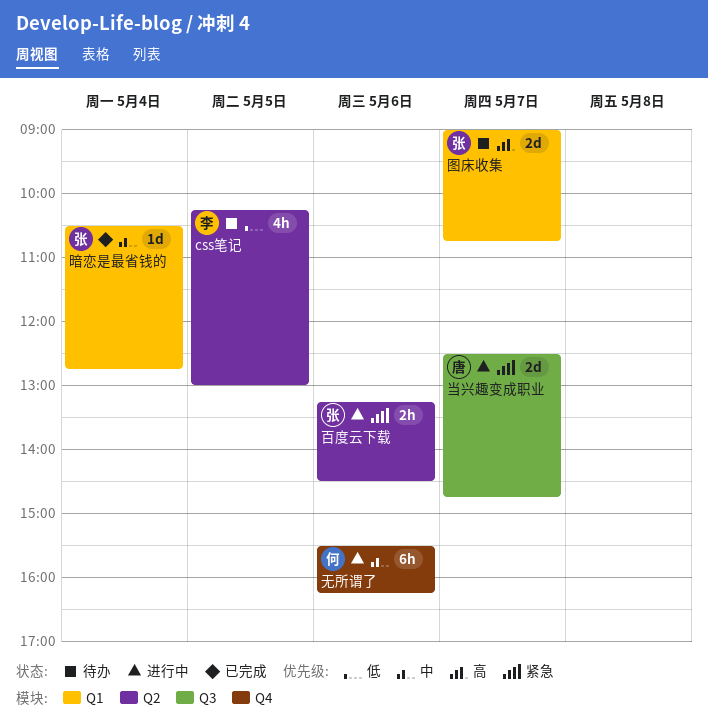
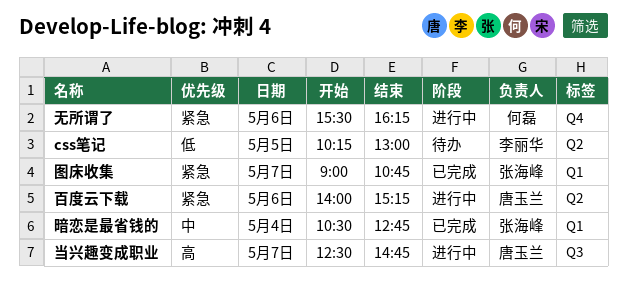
图床收集, status: 待办 -> 已完成
图床收集, priority: 高 -> 紧急
当兴趣变成职业, priority: 紧急 -> 高
无所谓了, priority: 中 -> 紧急
百度云下载, owner: 张海峰 -> 唐玉兰
百度云下载, begins: 13:15 -> 14:00
百度云下载, ends: 14:30 -> 15:15

